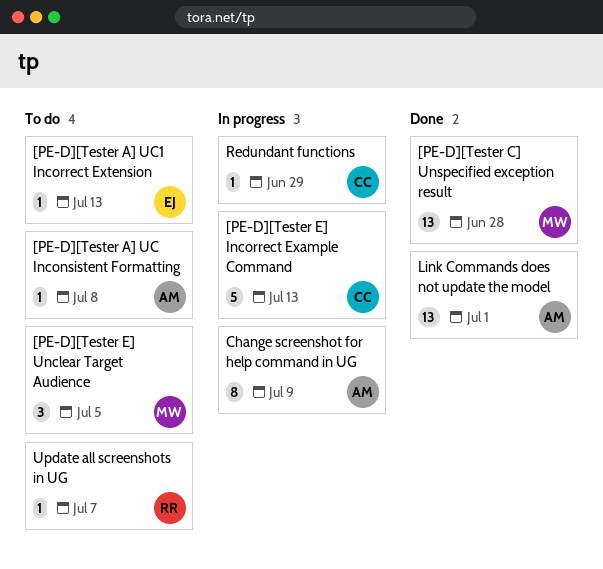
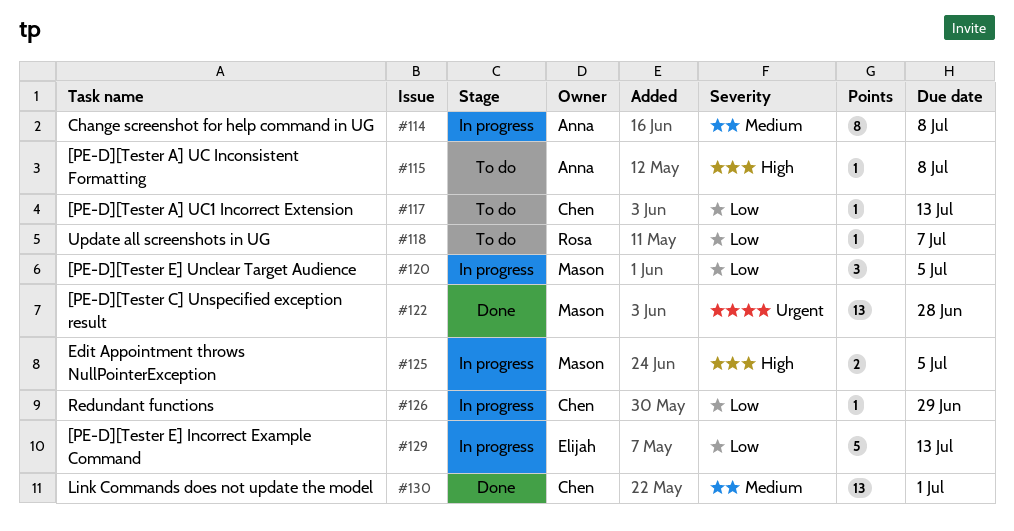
[PE-D][Tester A] UC1 Incorrect Extension, owner: Elijah -> Chen
[PE-D][Tester E] Incorrect Example Command, owner: Chen -> Elijah
[PE-D][Tester E] Unclear Target Audience, status: To do -> In progress
Change screenshot for help command in UG, due: Jul 9 -> Jul 8
Edit Appointment throws NullPointerException: none -> present
Link Commands does not update the model, owner: Anna -> Chen

